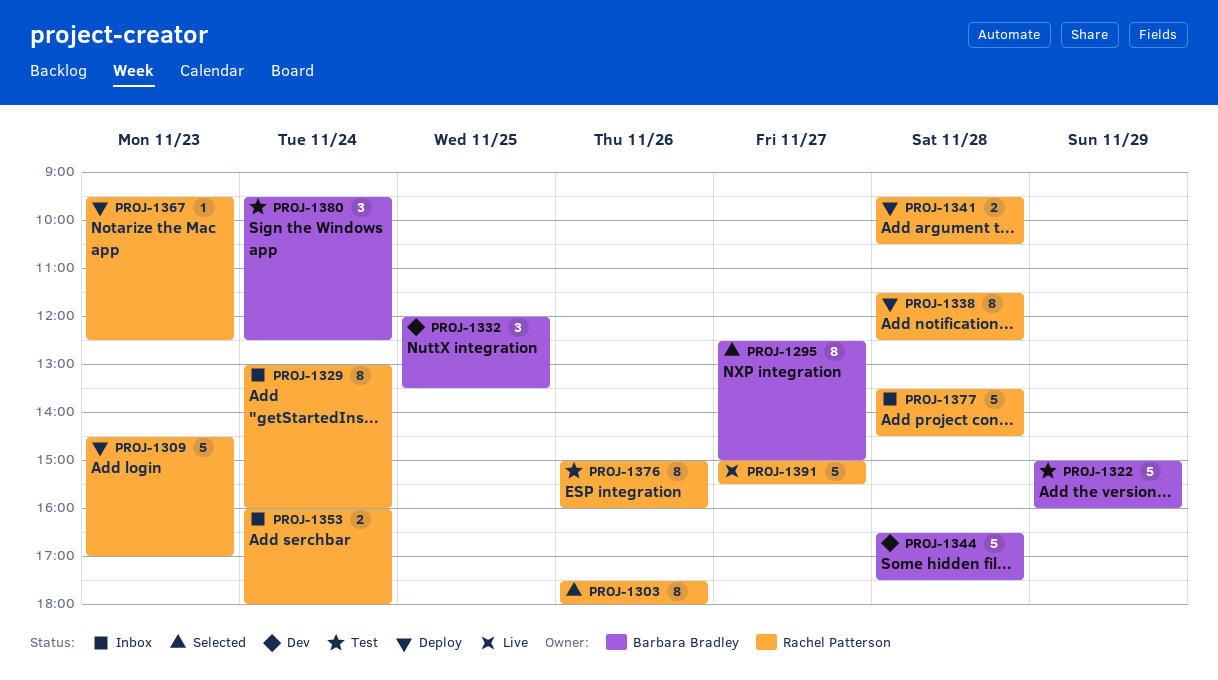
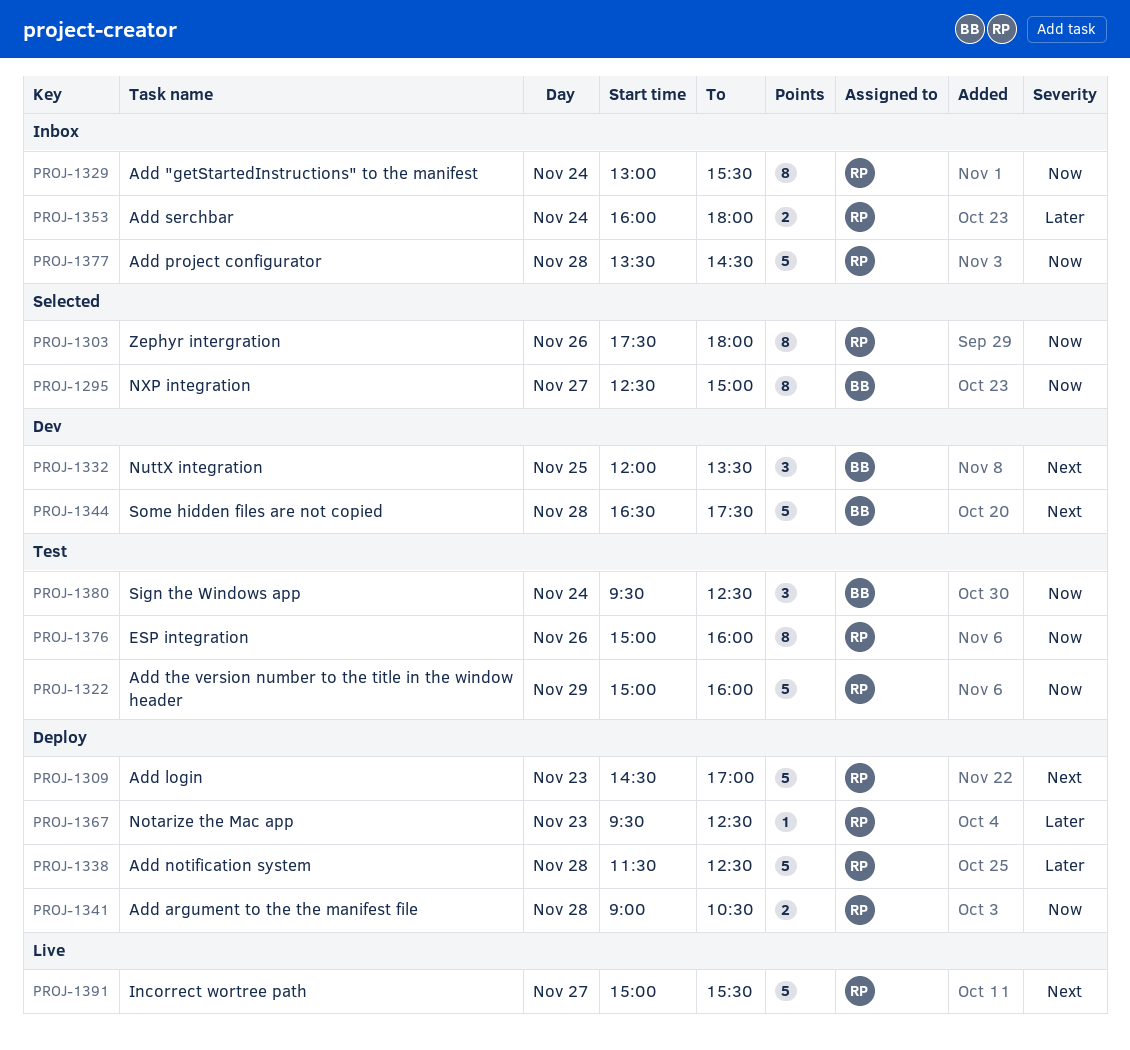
PROJ-1322, owner: Barbara Bradley -> Rachel Patterson
PROJ-1329, ends: 16:00 -> 15:30
PROJ-1338, estimate: 8 -> 5
PROJ-1341, begins: 09:30 -> 09:00

